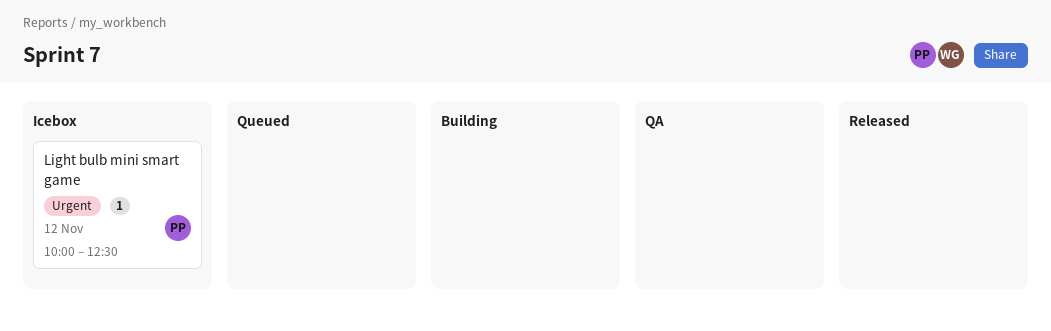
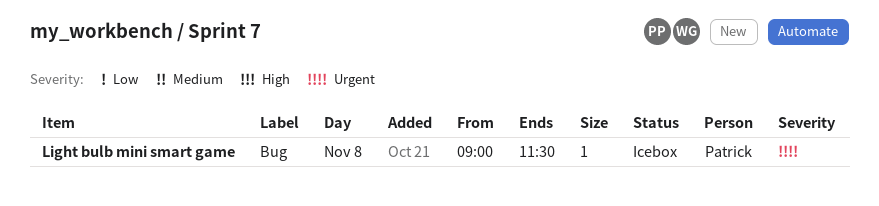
Light bulb mini smart game, day: Nov 12 -> Nov 8
Light bulb mini smart game, begins: 10:00 -> 09:00
Light bulb mini smart game, ends: 12:30 -> 11:30

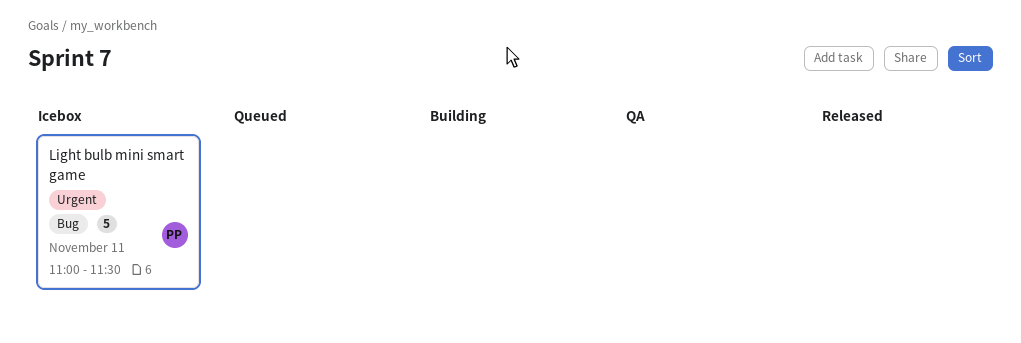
Light bulb mini smart game, estimate: 1 -> 5
Light bulb mini smart game, day: Nov 8 -> Nov 11
Light bulb mini smart game, begins: 09:00 -> 11:00

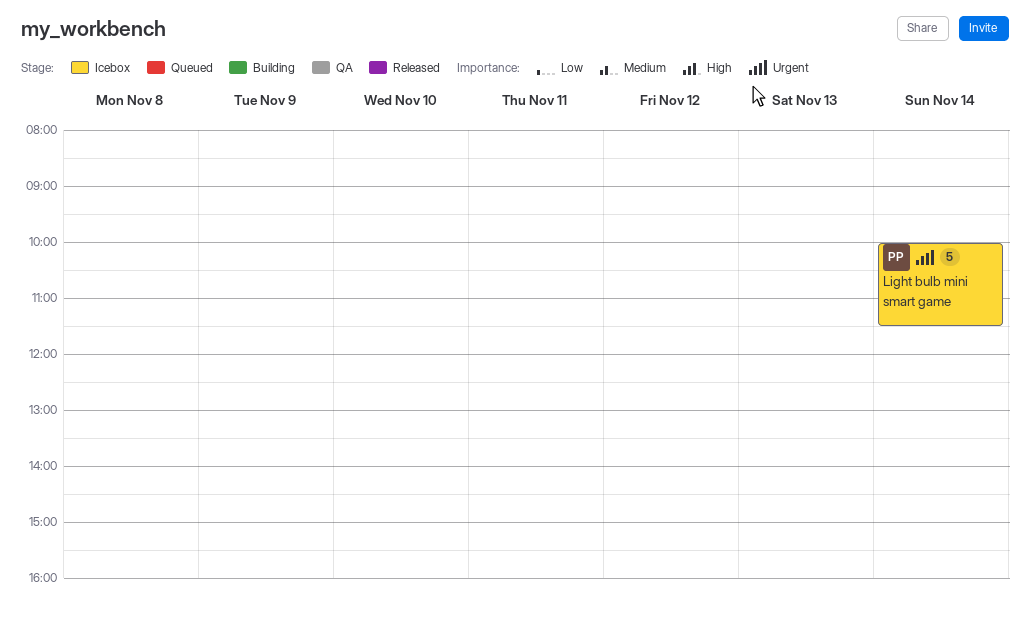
Light bulb mini smart game, day: Nov 11 -> Nov 14
Light bulb mini smart game, begins: 11:00 -> 10:00

